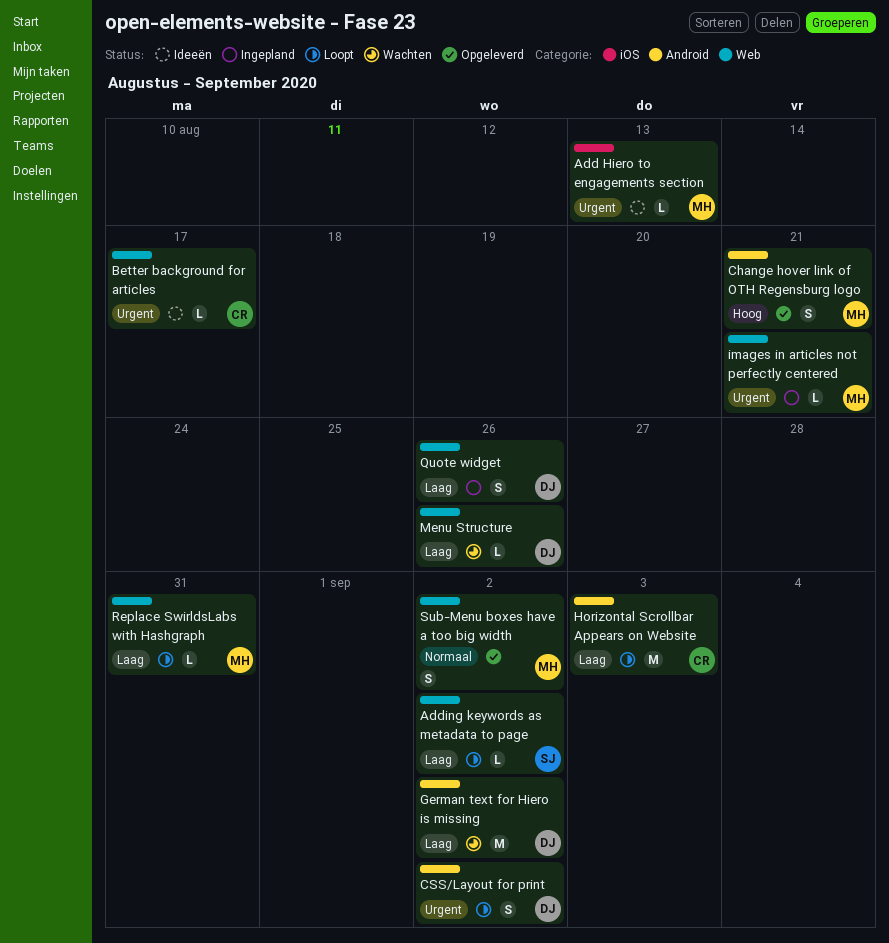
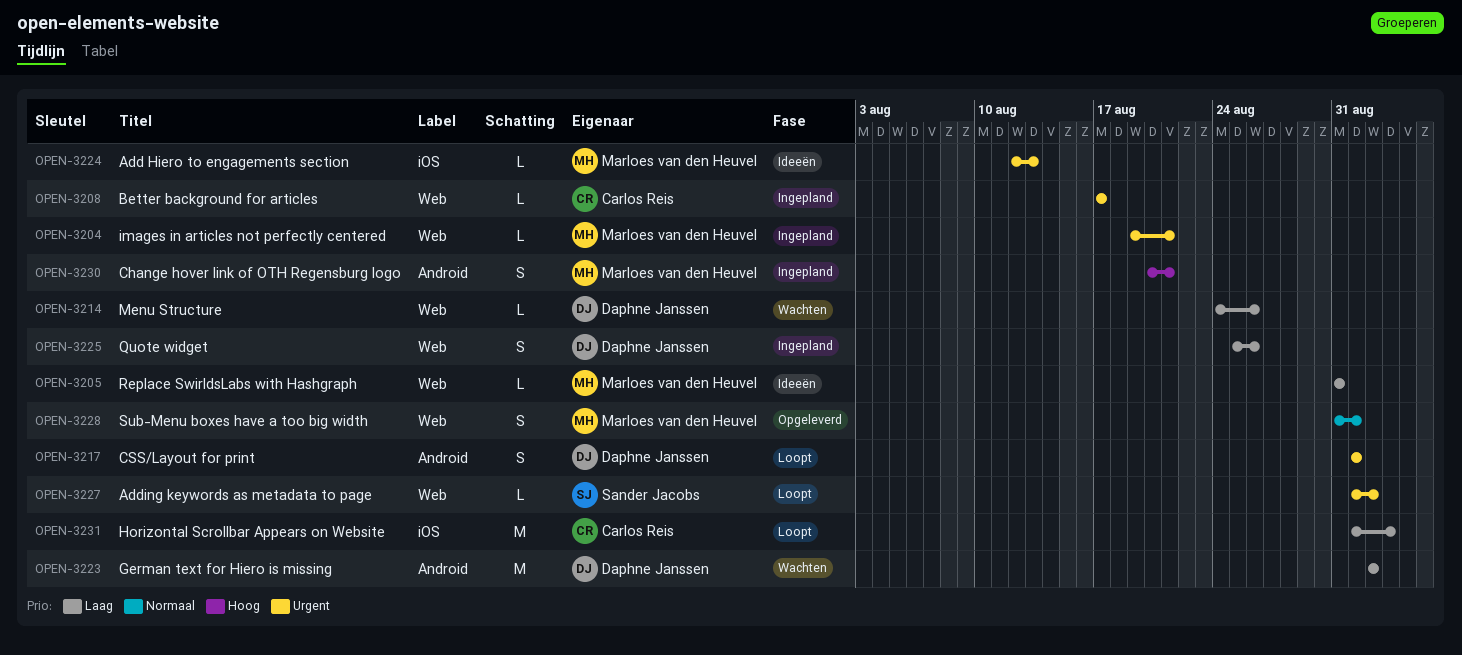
Adding keywords as metadata to page, priority: Laag -> Urgent
Better background for articles, status: Ideeën -> Ingepland
Change hover link of OTH Regensburg logo, status: Opgeleverd -> Ingepland
CSS/Layout for print, due: Sep 2 -> Sep 1
Horizontal Scrollbar Appears on Website, label: Android -> iOS
Replace SwirldsLabs with Hashgraph, status: Loopt -> Ideeën
Sub-Menu boxes have a too big width, due: Sep 2 -> Sep 1

